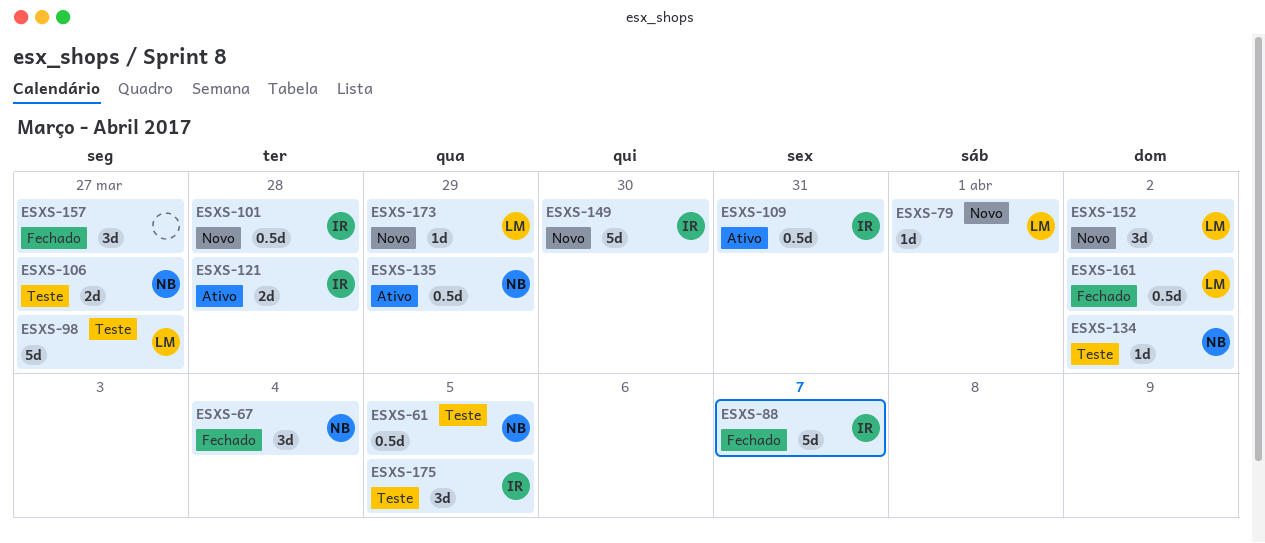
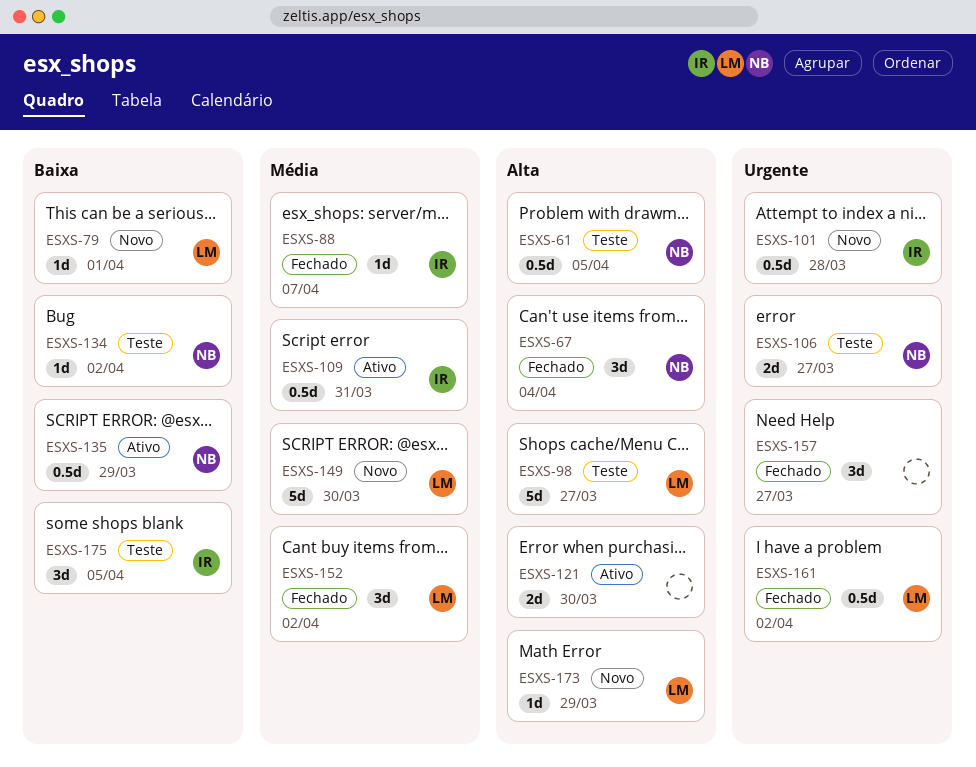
ESXS-88, estimate: 5d -> 1d
ESXS-121, owner: IR -> none
ESXS-121, due: Mar 28 -> Mar 30
ESXS-149, owner: IR -> LM
ESXS-152, status: Novo -> Fechado

